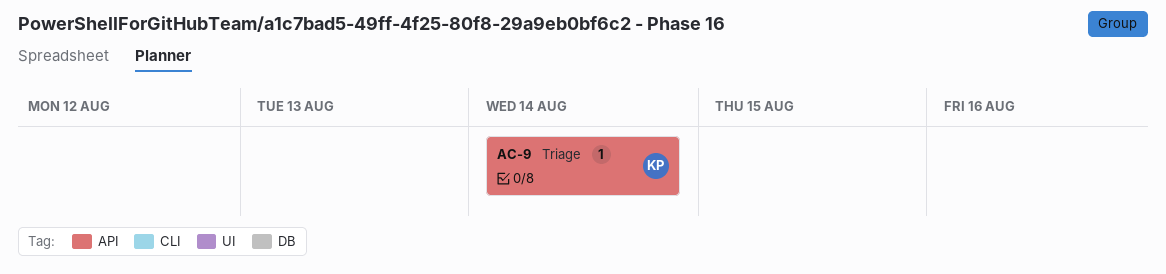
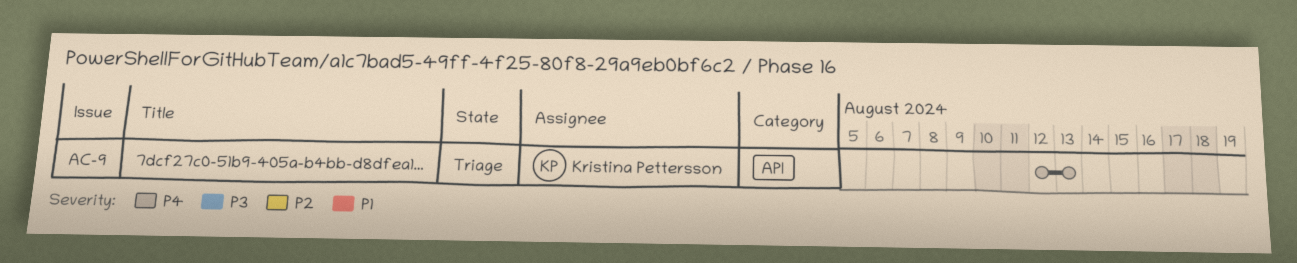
AC-9, due: Aug 14 -> Aug 13

